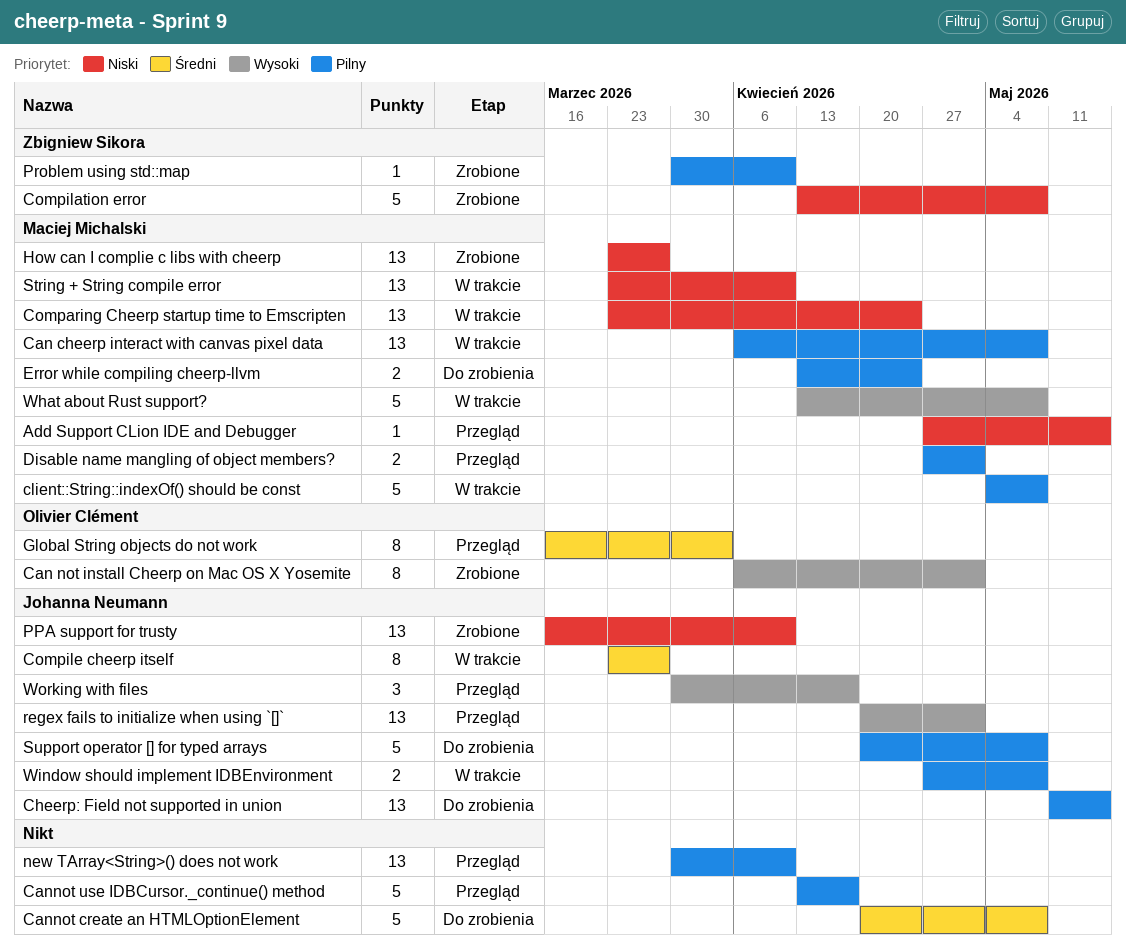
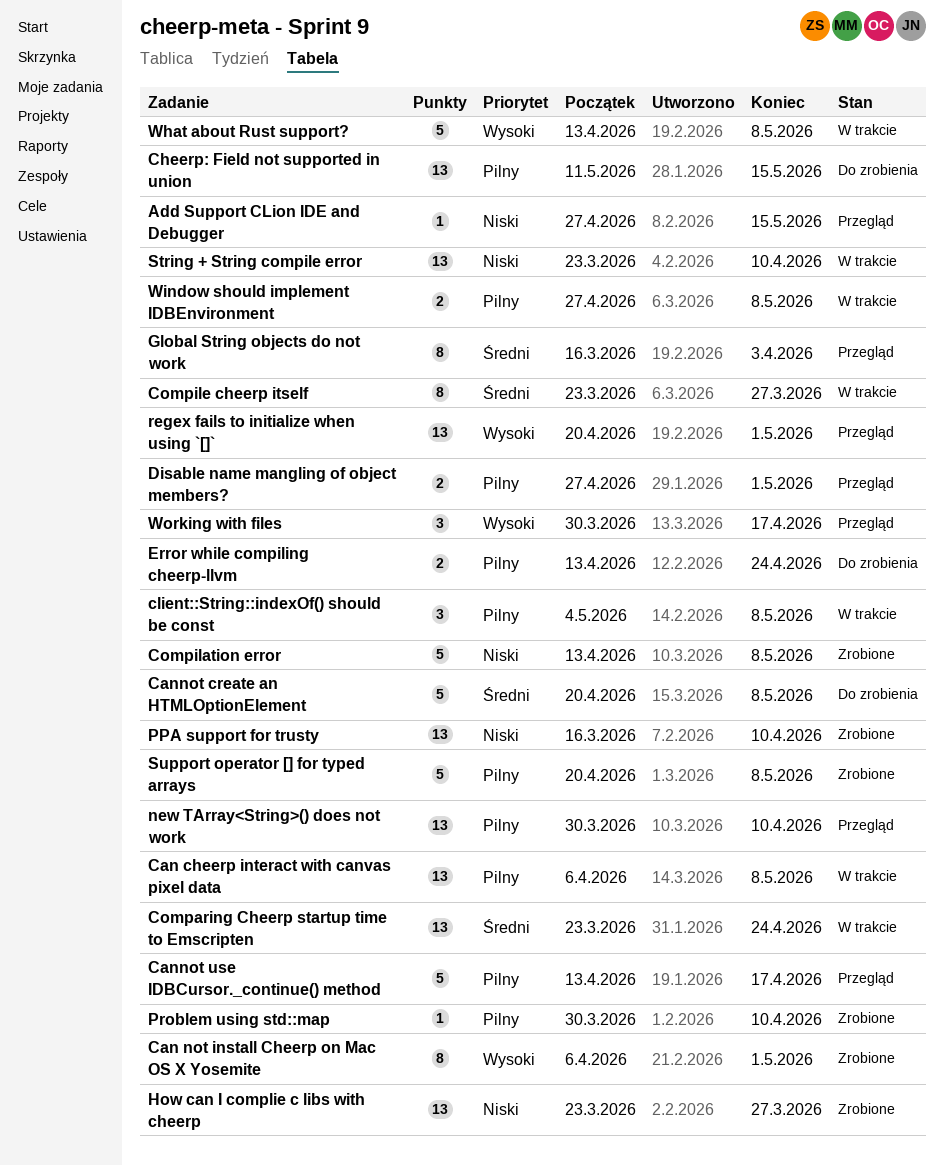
client::String::indexOf() should be const, estimate: 5 -> 3
Comparing Cheerp startup time to Emscripten, priority: Niski -> Średni
Support operator [] for typed arrays, status: Do zrobienia -> Zrobione

